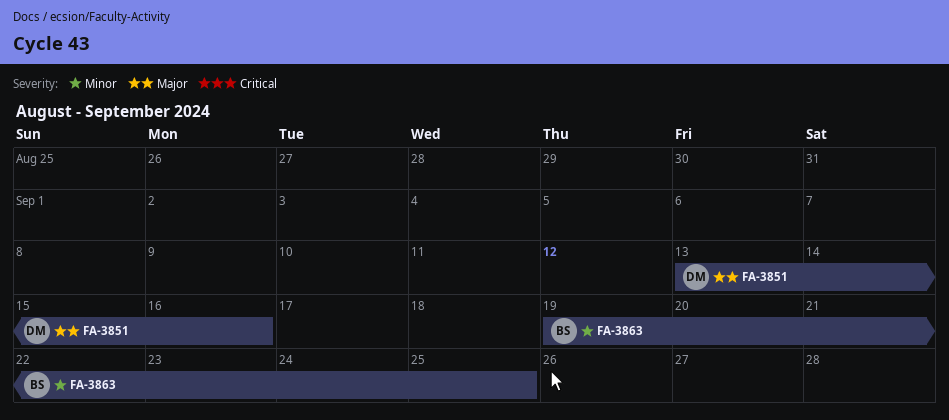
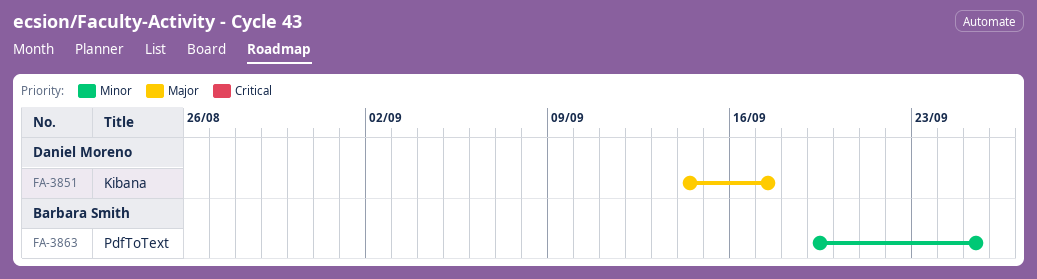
FA-3851, start: Sep 13 -> Sep 14
FA-3851, due: Sep 16 -> Sep 17

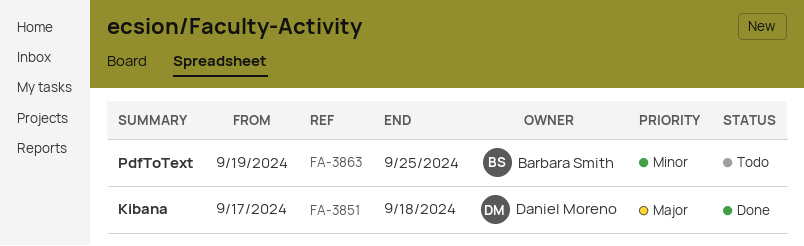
FA-3851, start: Sep 14 -> Sep 17
FA-3851, due: Sep 17 -> Sep 18

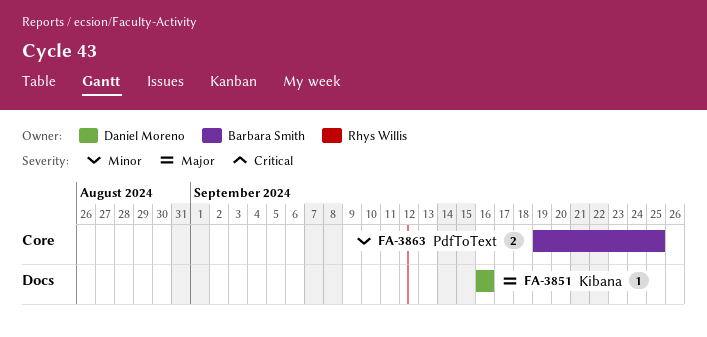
FA-3851, start: Sep 17 -> Sep 16
FA-3851, due: Sep 18 -> Sep 16

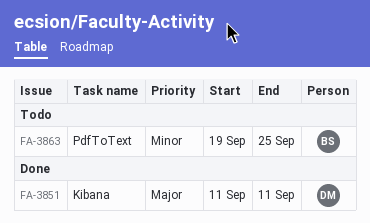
FA-3851, start: Sep 16 -> Sep 11
FA-3851, due: Sep 16 -> Sep 11

